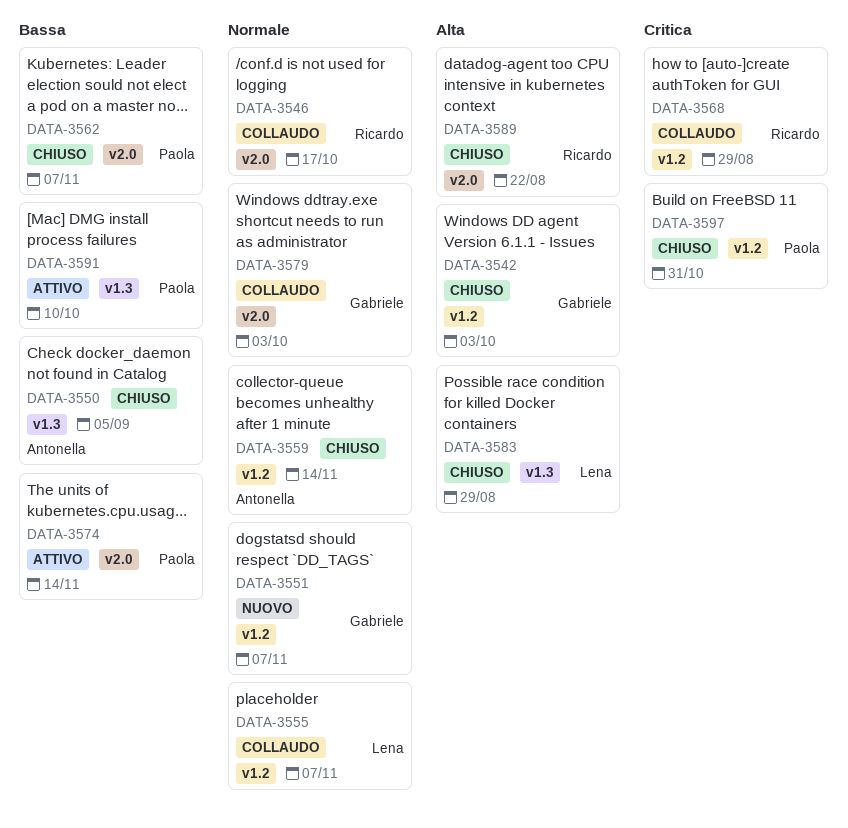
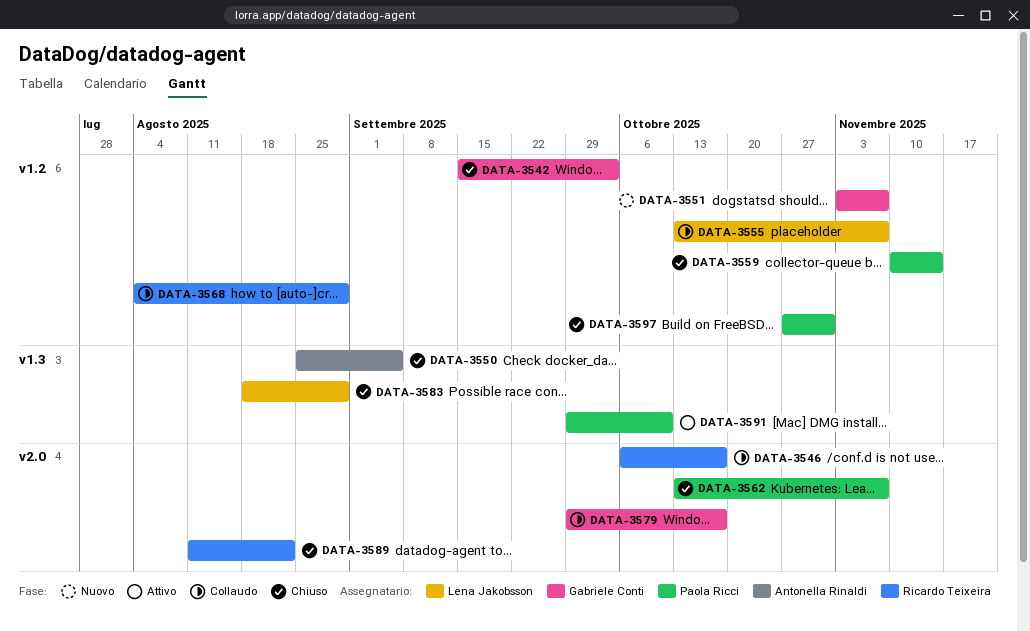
DATA-3559, owner: Antonella Rinaldi -> Paola Ricci
DATA-3574: present -> none
DATA-3579, due: Oct 3 -> Oct 17

